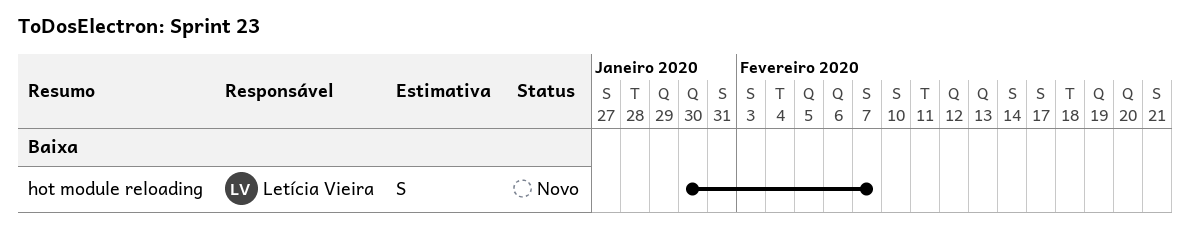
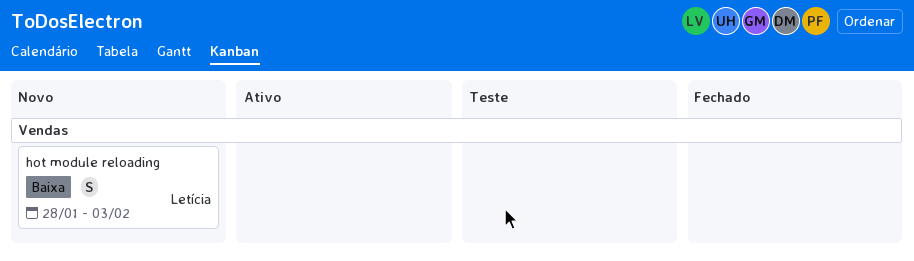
hot module reloading, start: Jan 30 -> Jan 28
hot module reloading, due: Feb 7 -> Feb 3

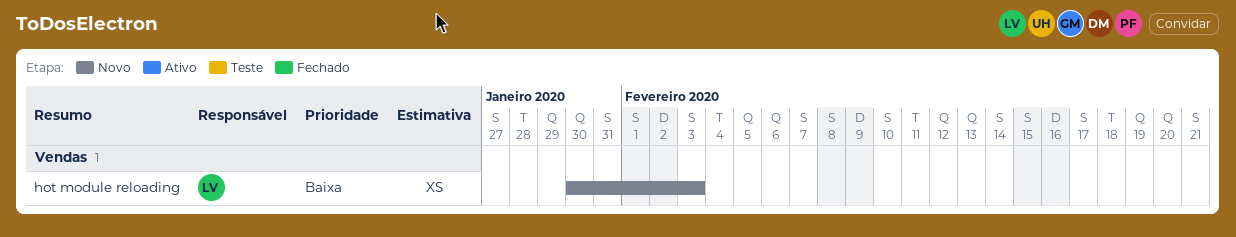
hot module reloading, estimate: S -> XS
hot module reloading, start: Jan 28 -> Jan 30

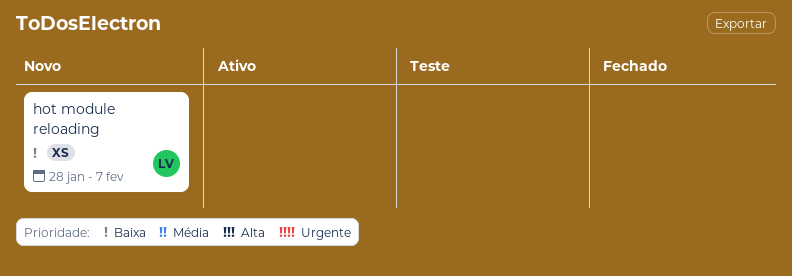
hot module reloading, start: Jan 30 -> Jan 28
hot module reloading, due: Feb 3 -> Feb 7

